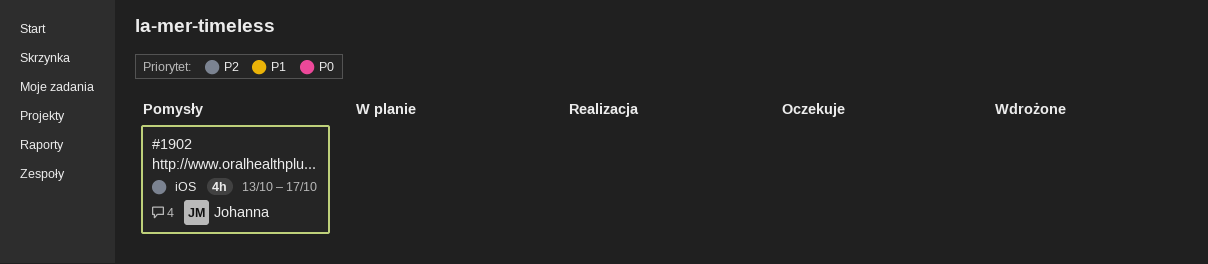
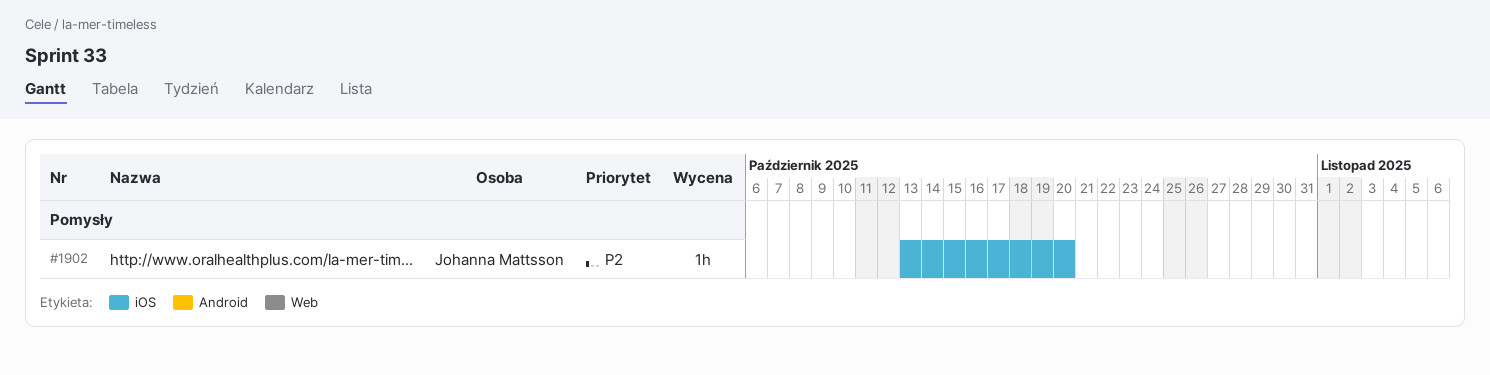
#1902, estimate: 4h -> 1h
#1902, due: Oct 17 -> Oct 20

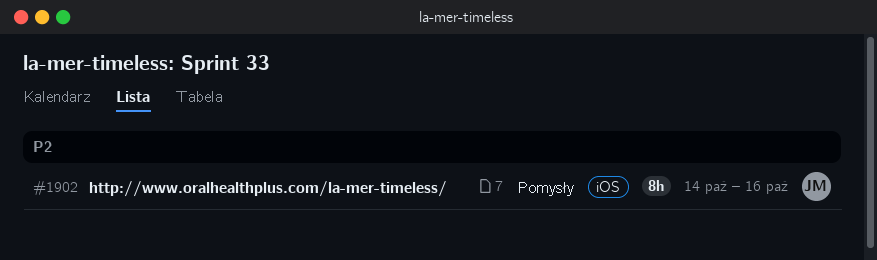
#1902, estimate: 1h -> 8h
#1902, start: Oct 13 -> Oct 14
#1902, due: Oct 20 -> Oct 16

